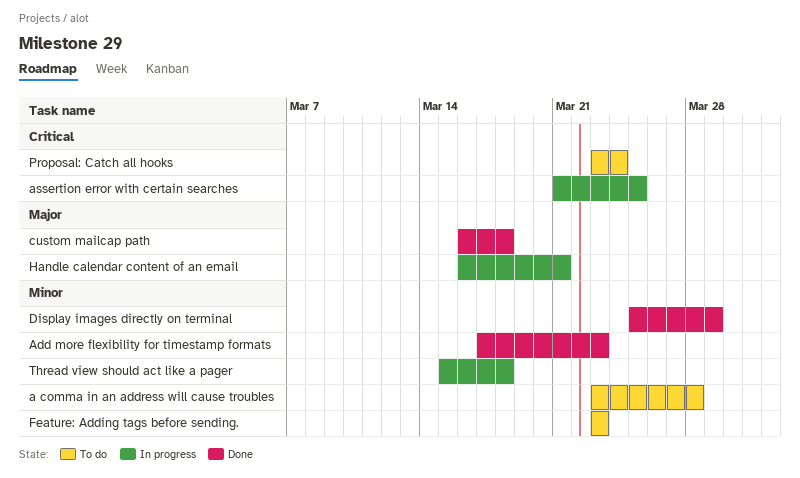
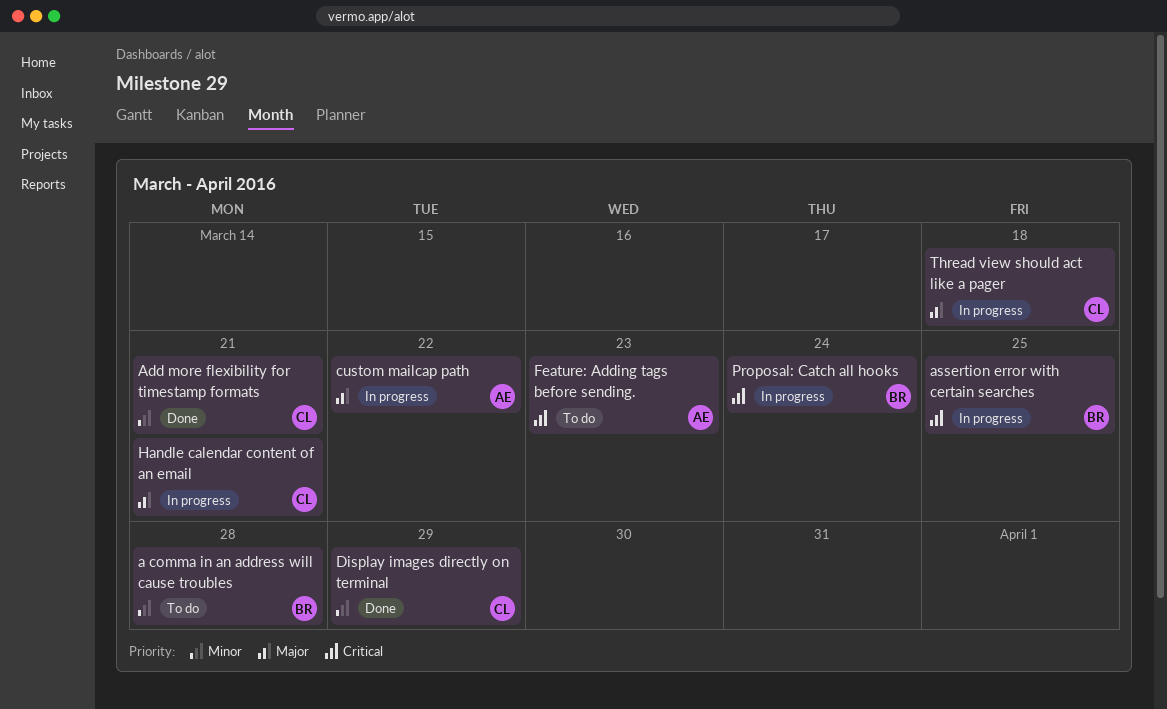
Add more flexibility for timestamp formats, due: Mar 23 -> Mar 21
custom mailcap path, status: Done -> In progress
custom mailcap path, due: Mar 18 -> Mar 22
Feature: Adding tags before sending., priority: Minor -> Critical
Proposal: Catch all hooks, status: To do -> In progress
Thread view should act like a pager, priority: Minor -> Major

